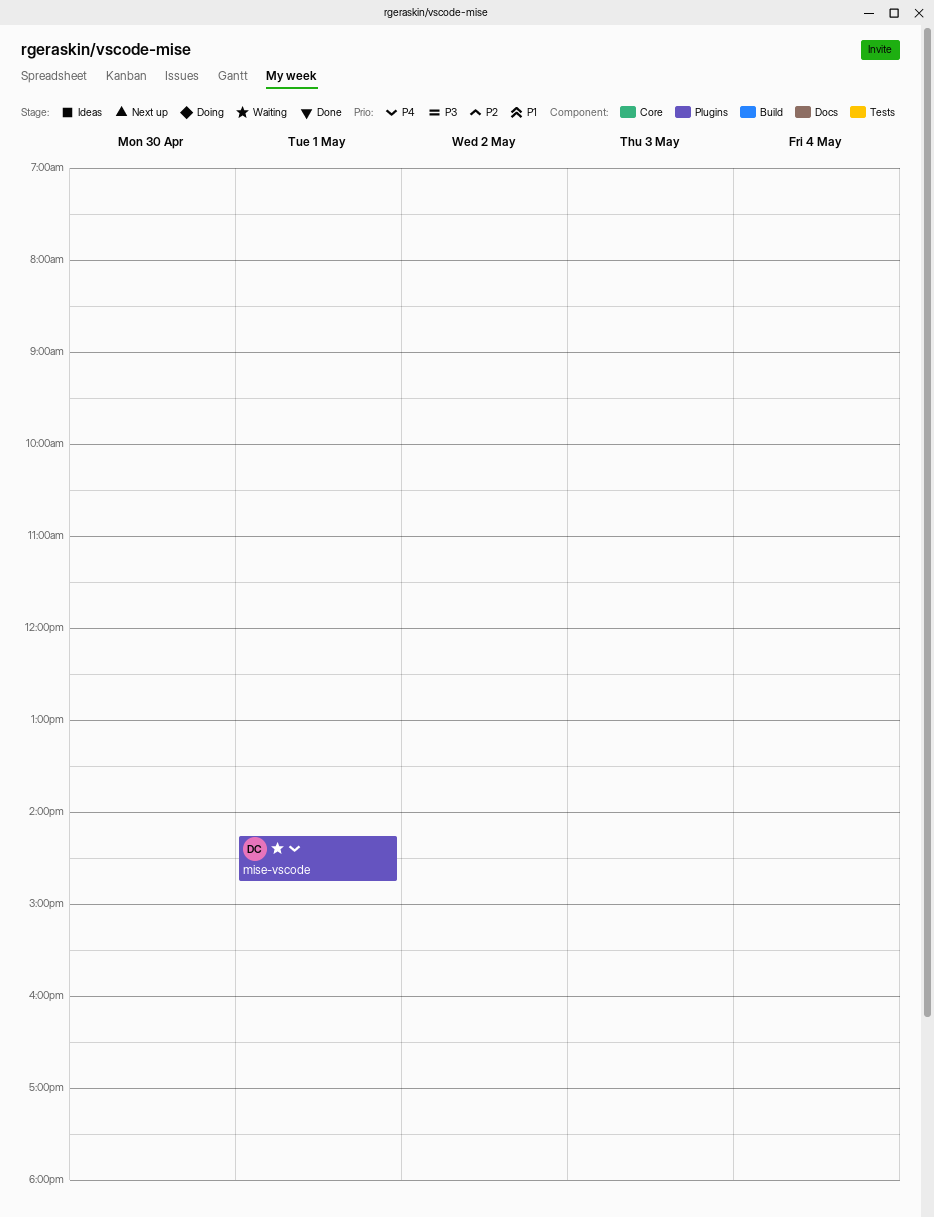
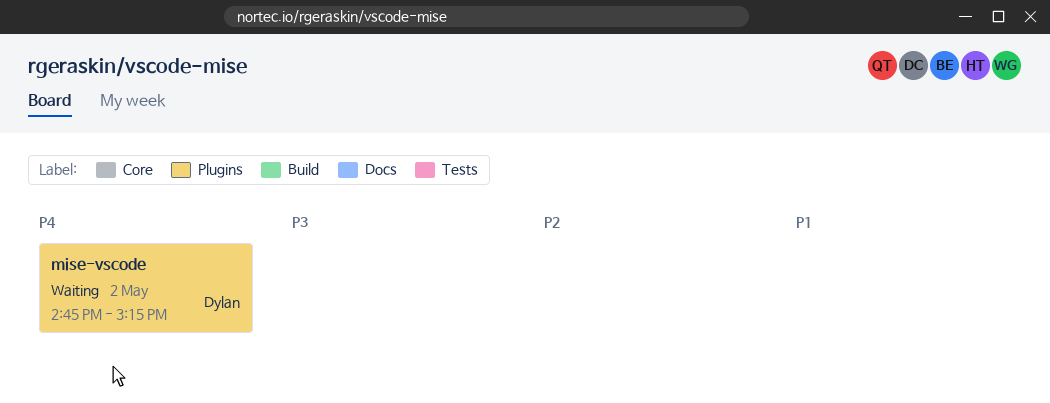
mise-vscode, day: May 1 -> May 2
mise-vscode, begins: 14:15 -> 14:45
mise-vscode, ends: 14:45 -> 15:15

